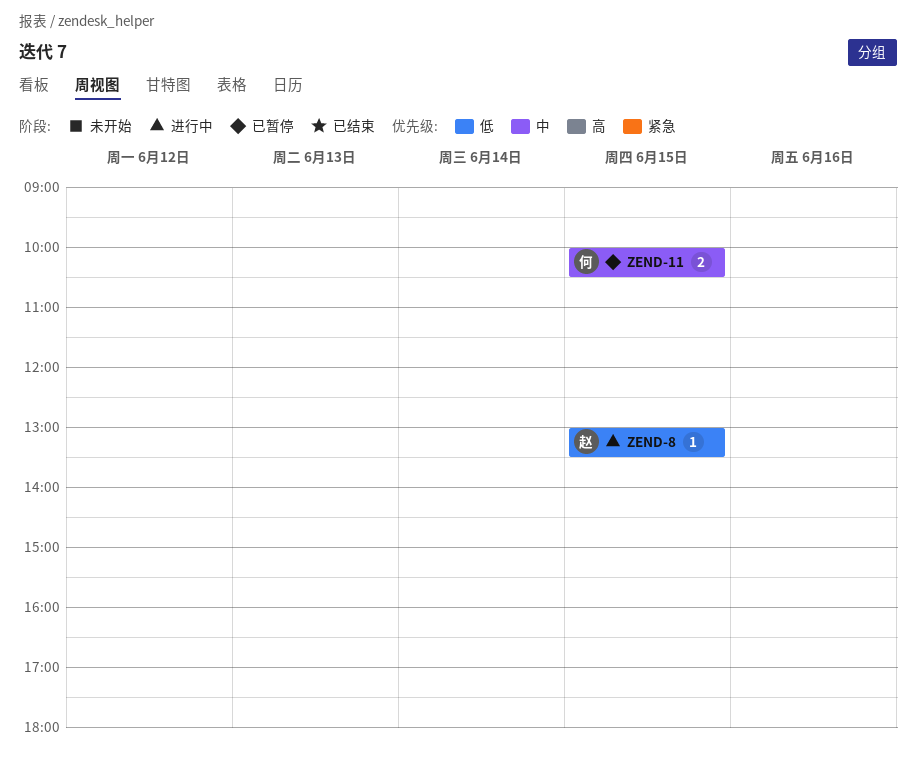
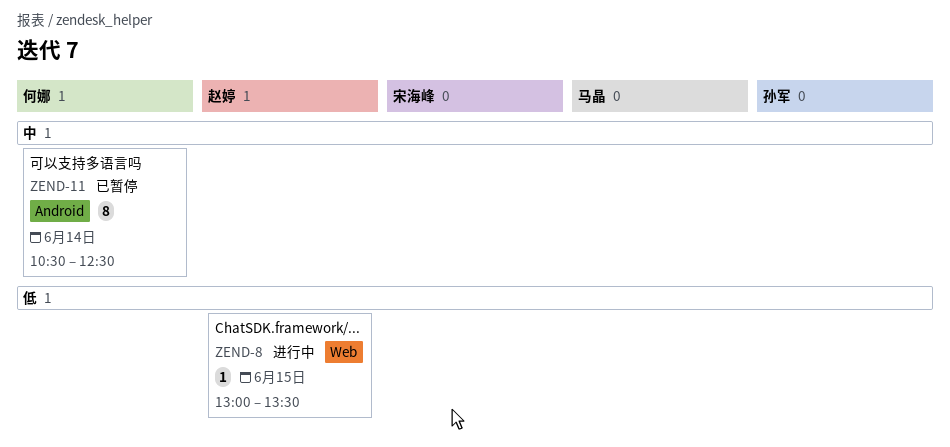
ZEND-11, estimate: 2 -> 8
ZEND-11, day: Jun 15 -> Jun 14
ZEND-11, begins: 10:00 -> 10:30
ZEND-11, ends: 10:30 -> 12:30

